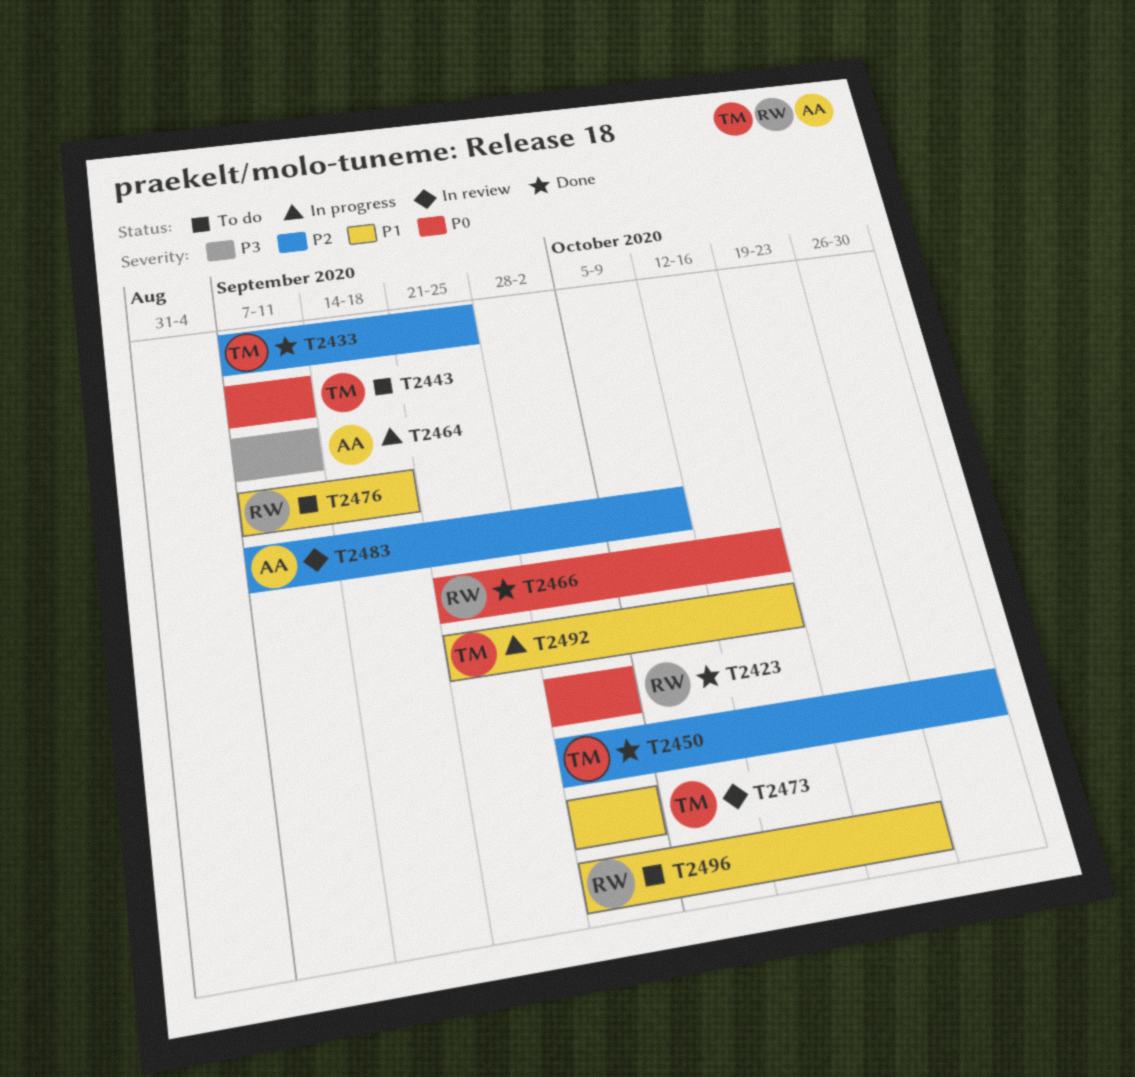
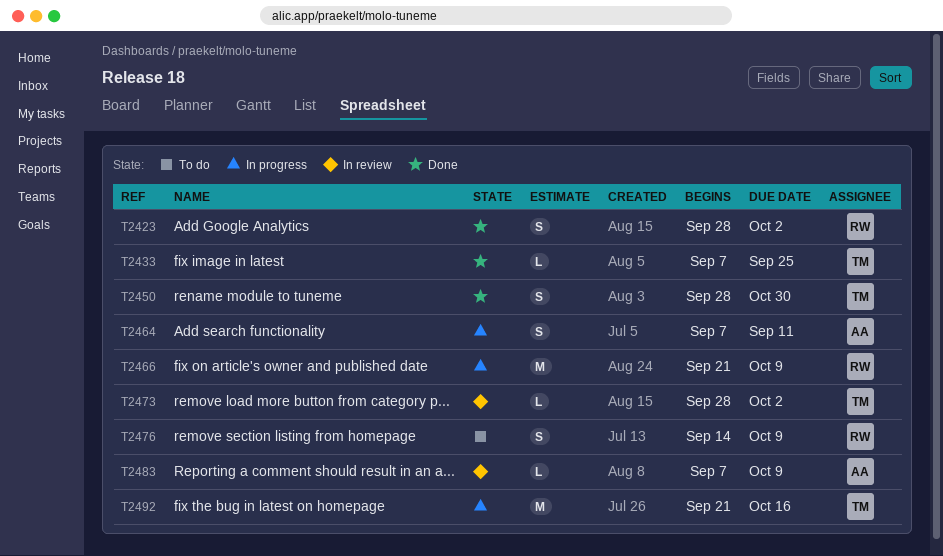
T2443: present -> none
T2466, status: Done -> In progress
T2466, due: Oct 16 -> Oct 9
T2476, start: Sep 7 -> Sep 14
T2476, due: Sep 18 -> Oct 9
T2496: present -> none

